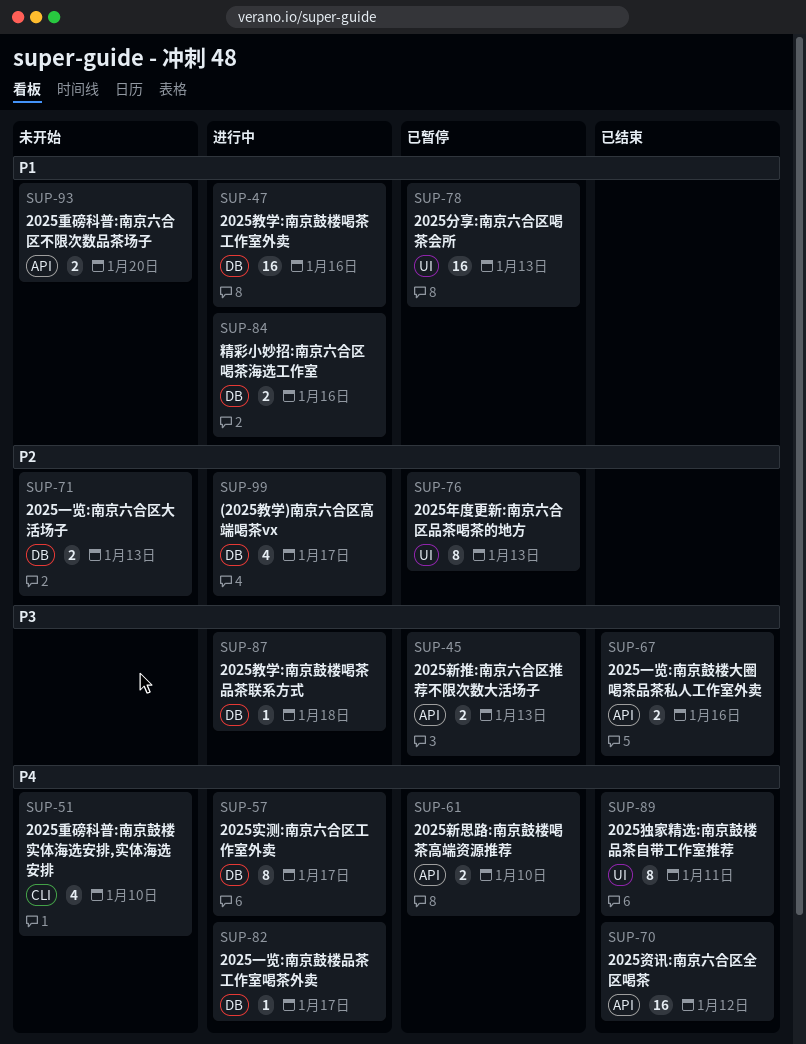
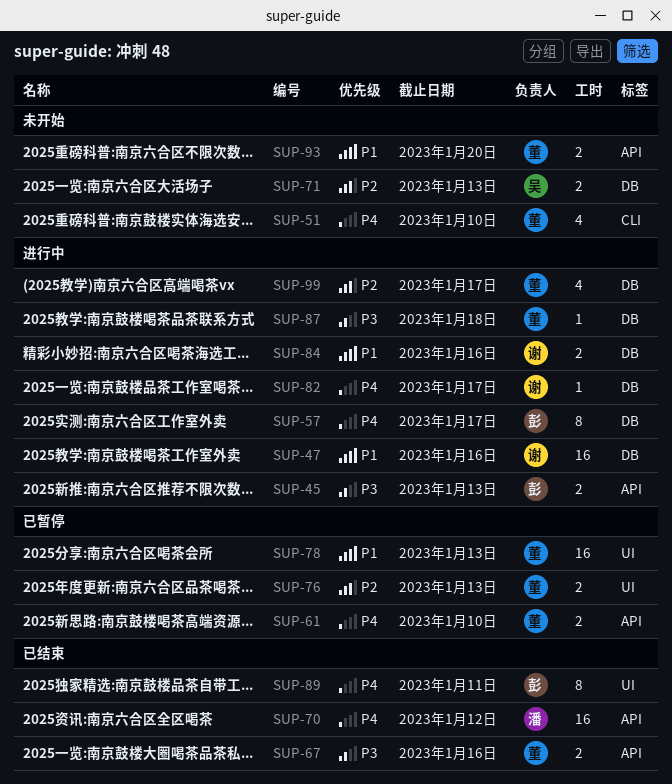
SUP-45, status: 已暂停 -> 进行中
SUP-76, estimate: 8 -> 2

